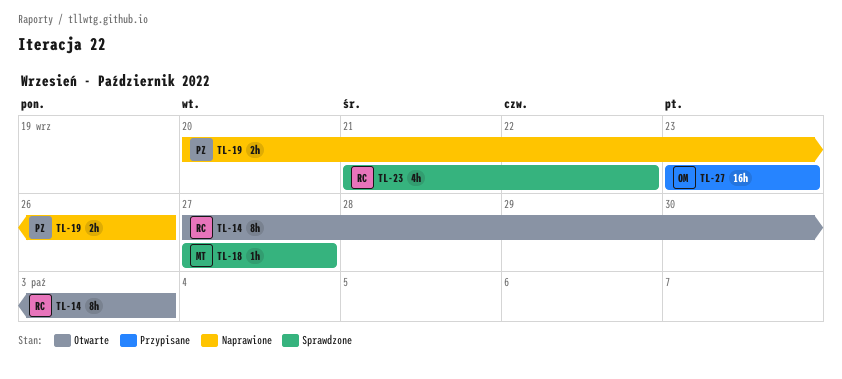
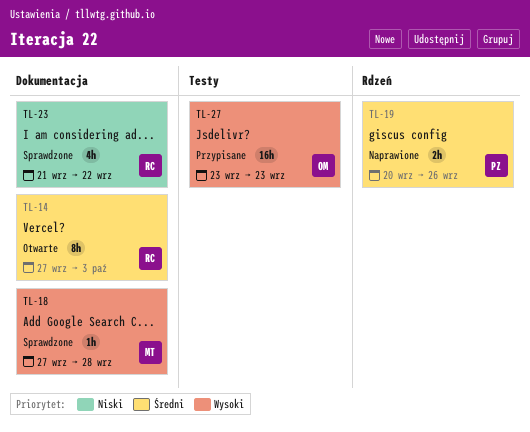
TL-18, due: Sep 27 -> Sep 28

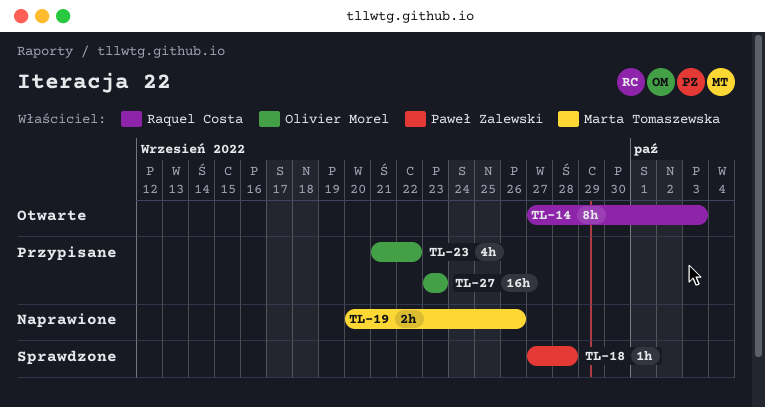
TL-18, owner: Marta Tomaszewska -> Paweł Zalewski
TL-19, owner: Paweł Zalewski -> Marta Tomaszewska
TL-23, status: Sprawdzone -> Przypisane
TL-23, owner: Raquel Costa -> Olivier Morel

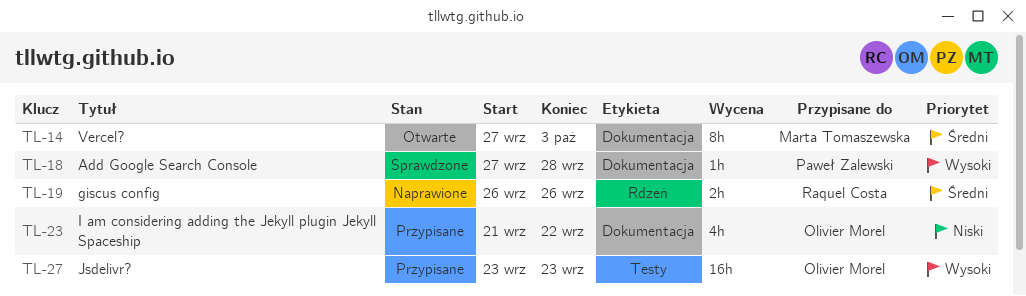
TL-14, owner: Raquel Costa -> Marta Tomaszewska
TL-19, owner: Marta Tomaszewska -> Raquel Costa
TL-19, start: Sep 20 -> Sep 26

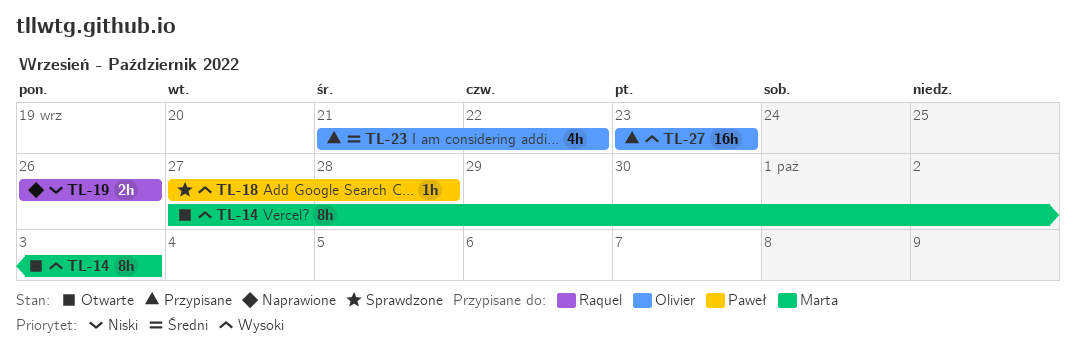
TL-14, priority: Średni -> Wysoki
TL-19, priority: Średni -> Niski
TL-23, priority: Niski -> Średni

